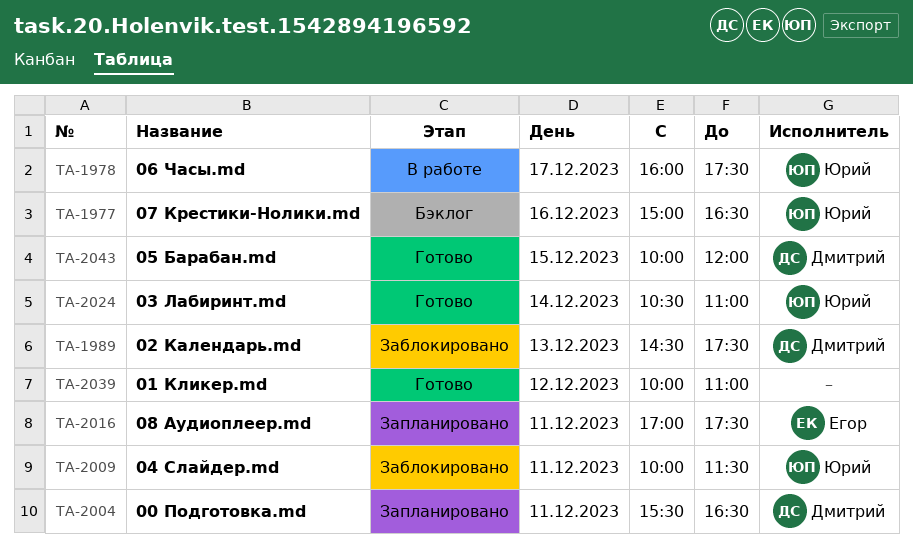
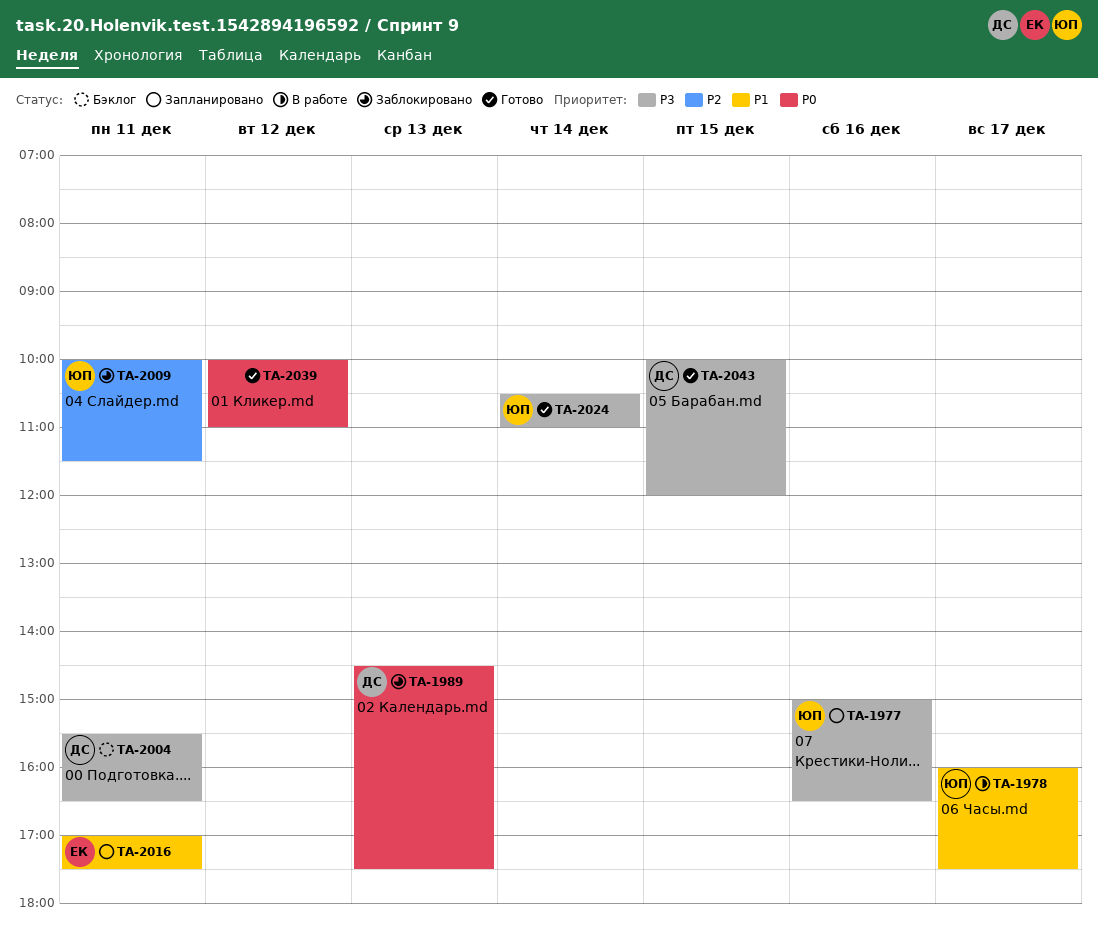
TA-1977, status: Бэклог -> Запланировано
TA-2004, status: Запланировано -> Бэклог

